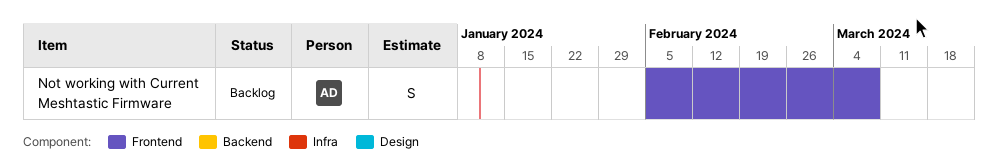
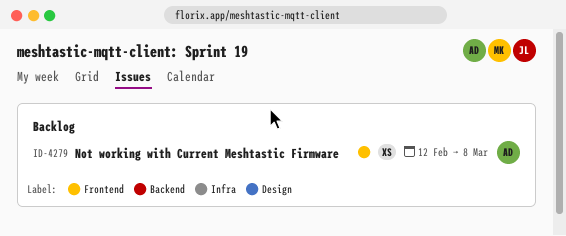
Not working with Current Meshtastic Firmware, estimate: S -> XS
Not working with Current Meshtastic Firmware, start: Feb 5 -> Feb 12

